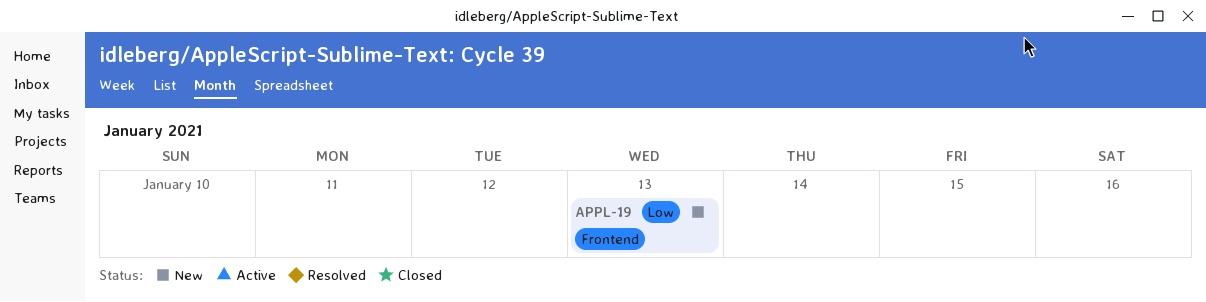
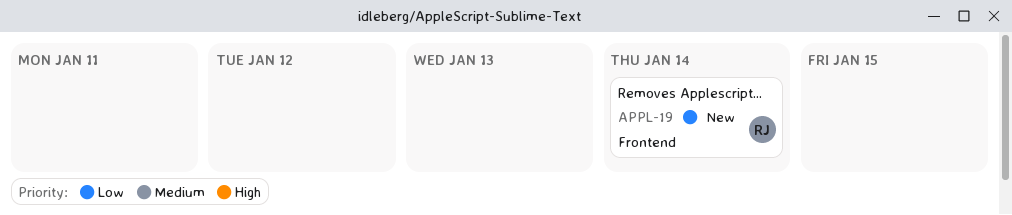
APPL-19, due: Jan 13 -> Jan 14

